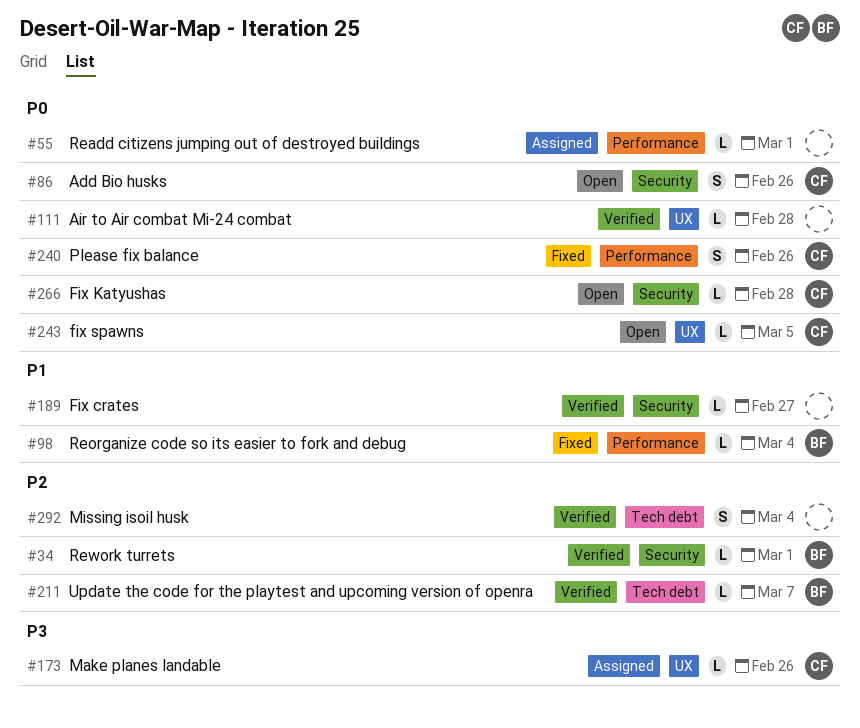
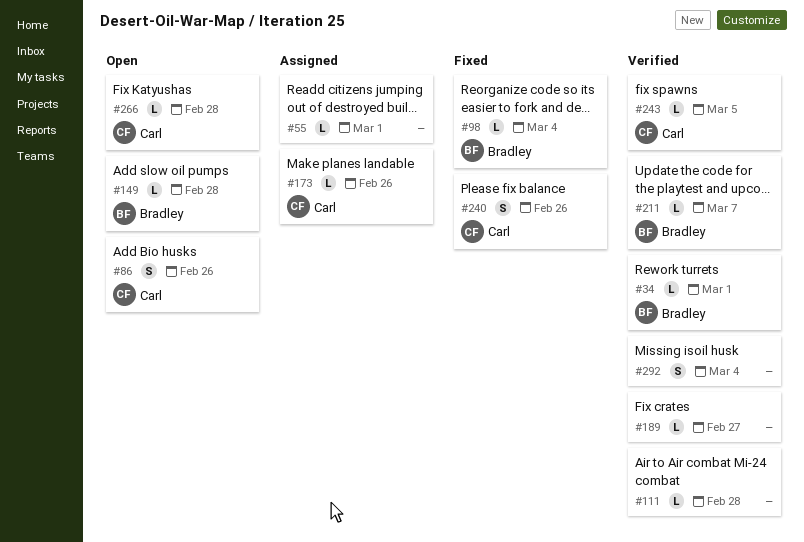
#149: none -> present
#243, status: Open -> Verified

